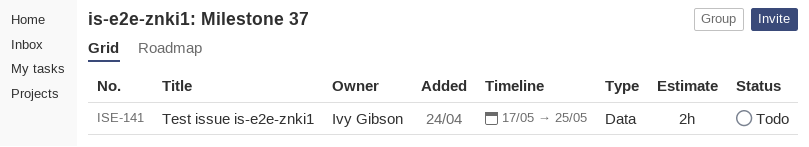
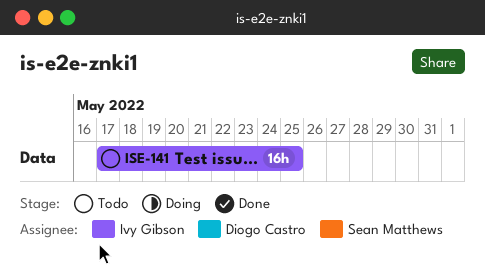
ISE-141, estimate: 2h -> 16h

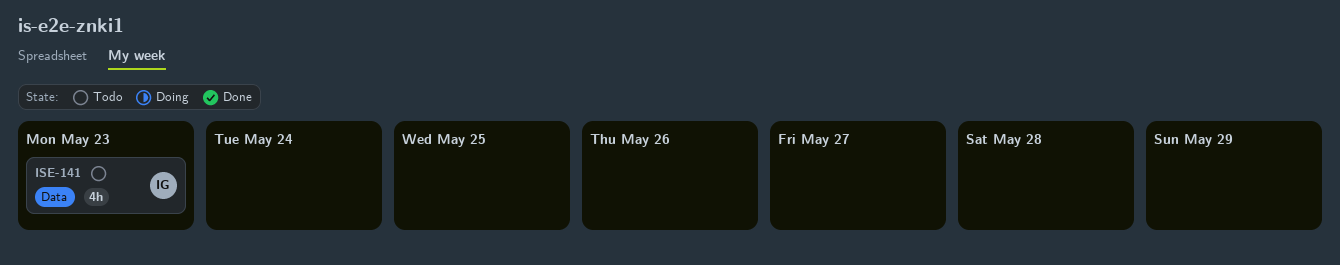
ISE-141, estimate: 16h -> 4h
ISE-141, due: May 25 -> May 23

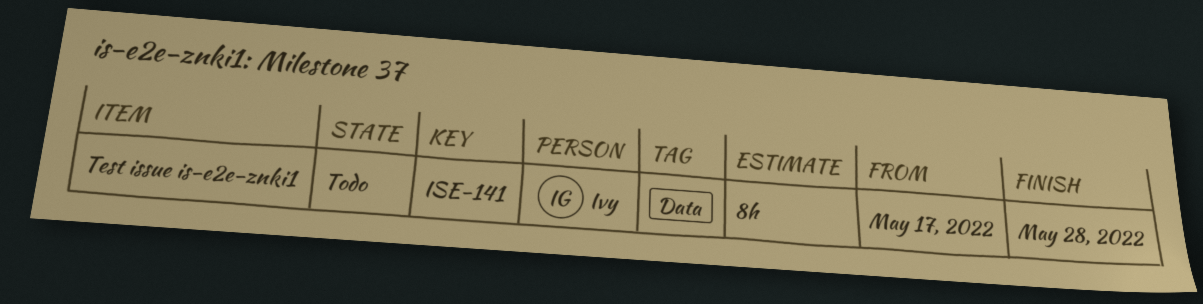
ISE-141, estimate: 4h -> 8h
ISE-141, due: May 23 -> May 28

